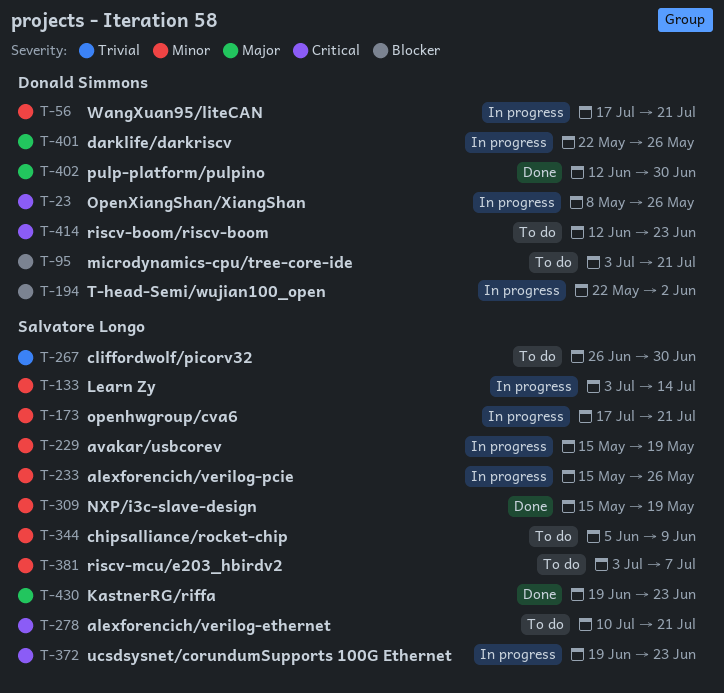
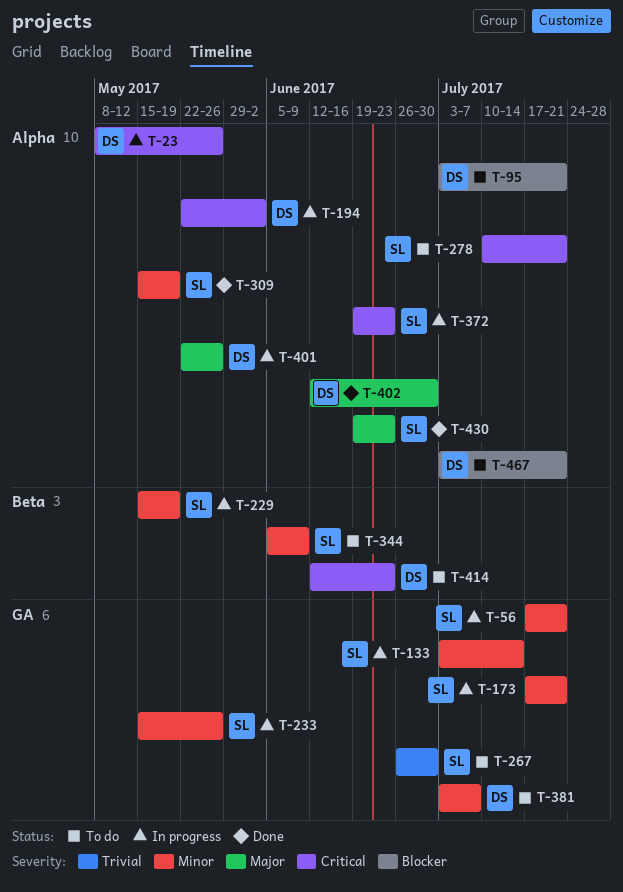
T-56, owner: Donald Simmons -> Salvatore Longo
T-194, priority: Blocker -> Critical
T-381, owner: Salvatore Longo -> Donald Simmons
T-467: none -> present

